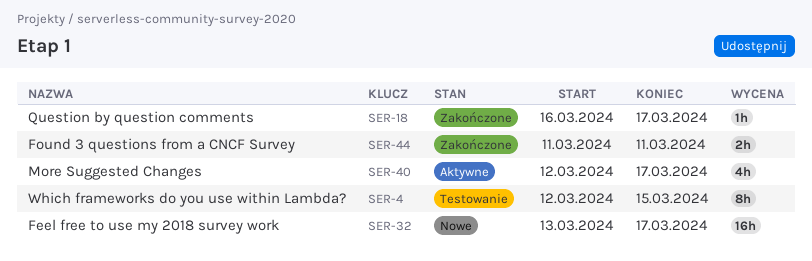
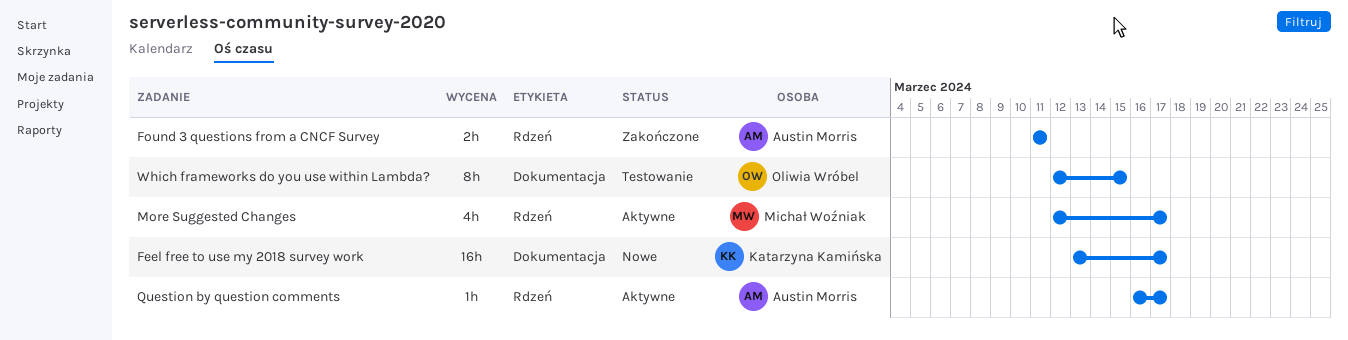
Question by question comments, status: Zakończone -> Aktywne

